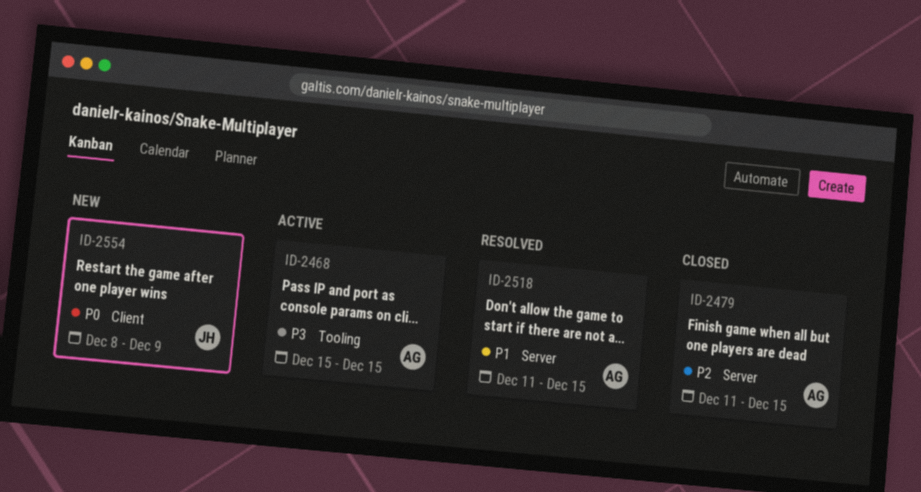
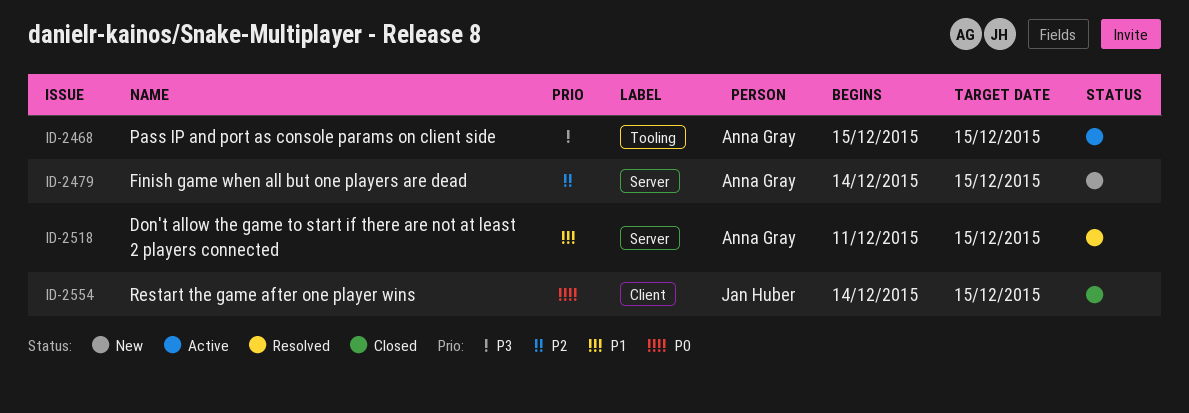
ID-2479, status: Closed -> New
ID-2479, start: Dec 11 -> Dec 14
ID-2554, status: New -> Closed
ID-2554, start: Dec 8 -> Dec 14
ID-2554, due: Dec 9 -> Dec 15

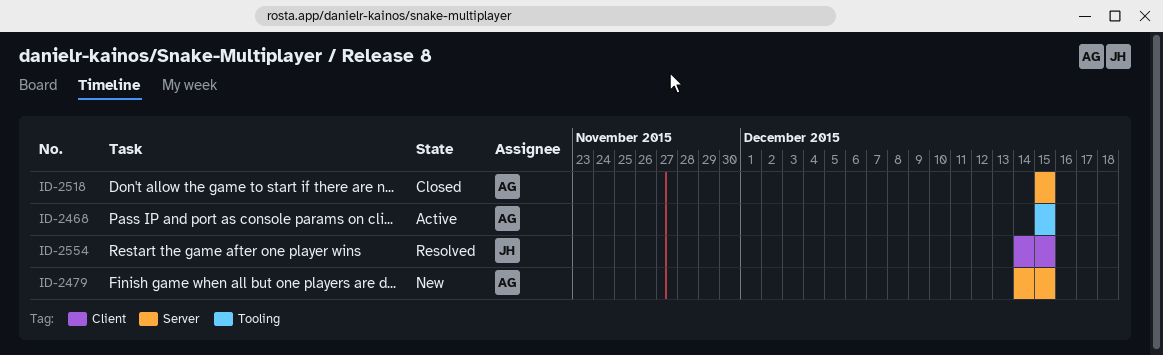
ID-2518, status: Resolved -> Closed
ID-2518, start: Dec 11 -> Dec 15
ID-2554, status: Closed -> Resolved

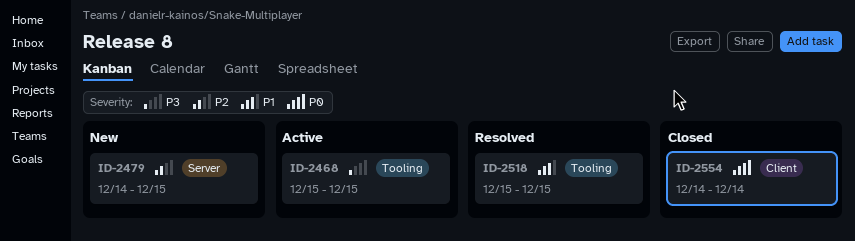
ID-2518, status: Closed -> Resolved
ID-2518, label: Server -> Tooling
ID-2554, status: Resolved -> Closed
ID-2554, due: Dec 15 -> Dec 14

